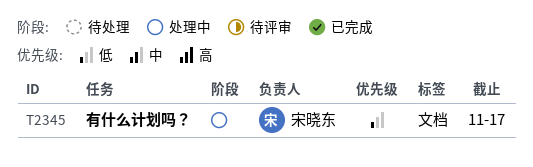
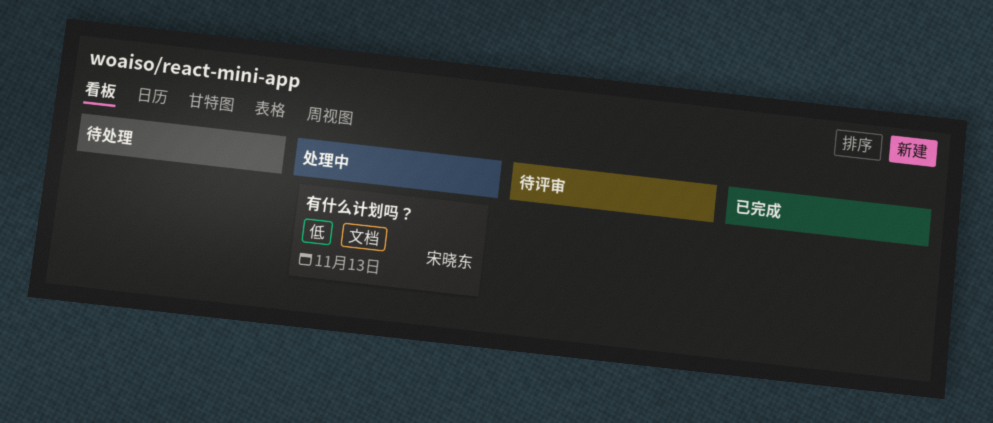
有什么计划吗？, due: Nov 17 -> Nov 13

